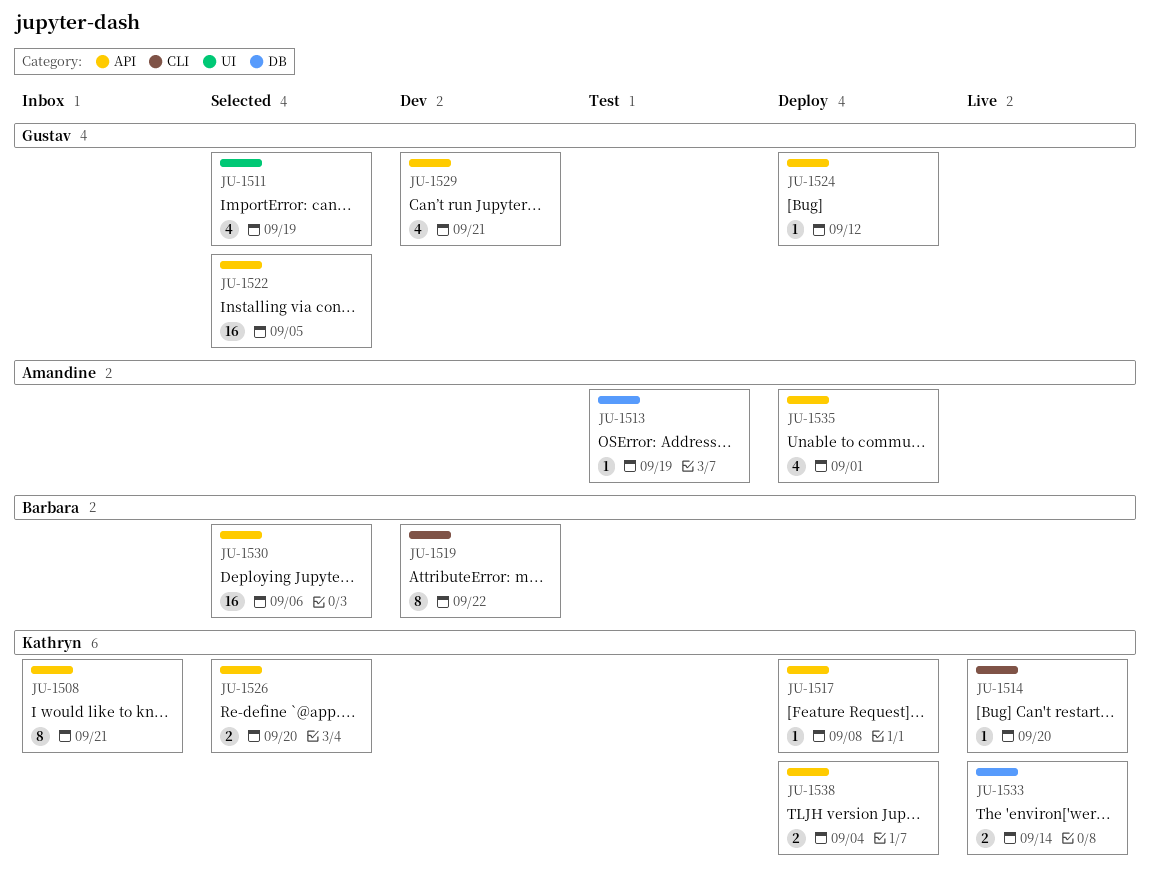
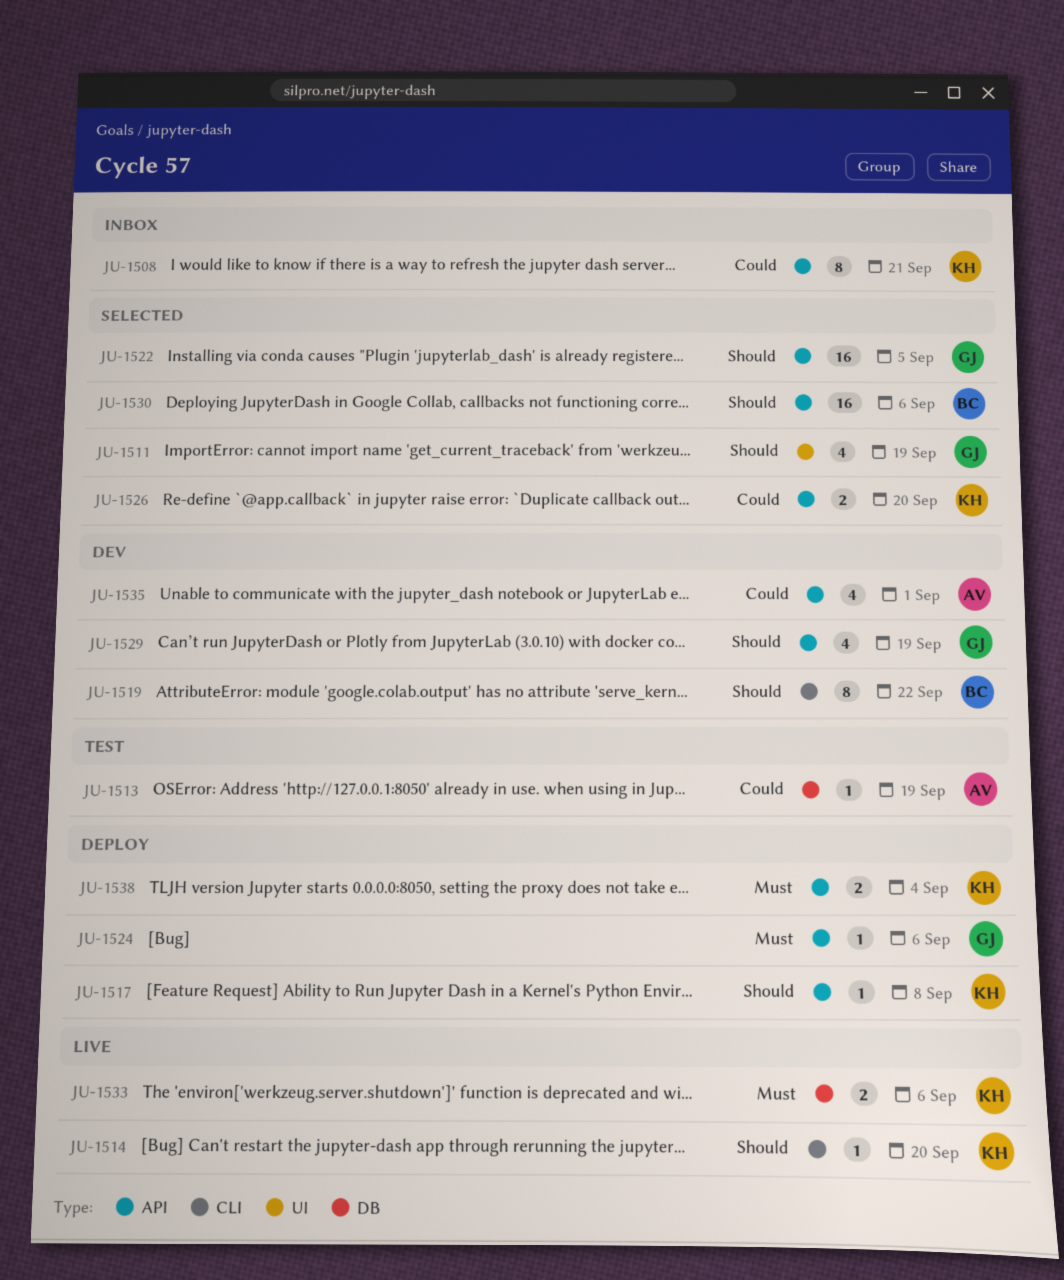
JU-1524, due: Sep 12 -> Sep 6
JU-1529, due: Sep 21 -> Sep 19
JU-1533, due: Sep 14 -> Sep 6
JU-1535, status: Deploy -> Dev

